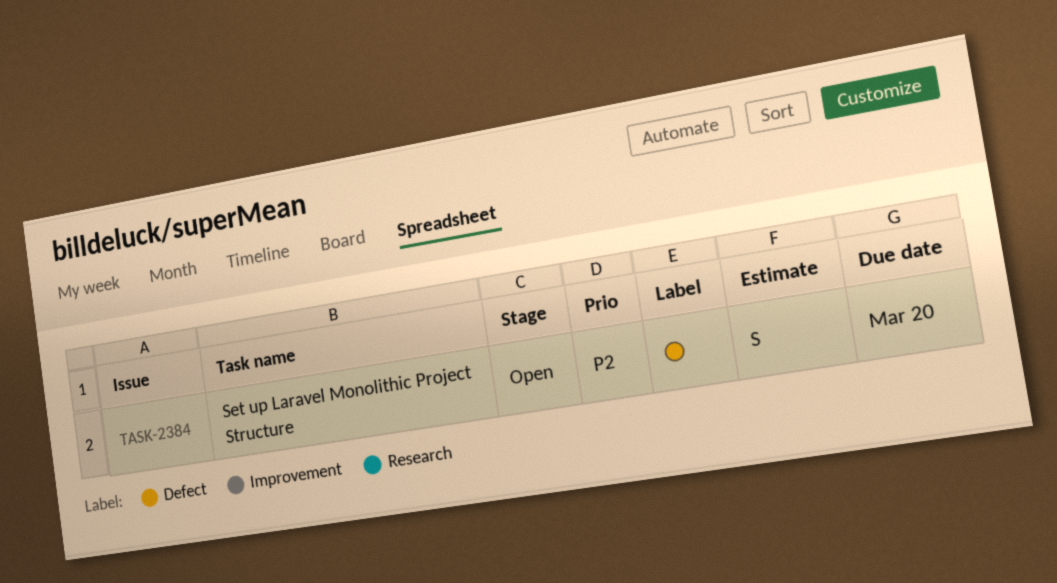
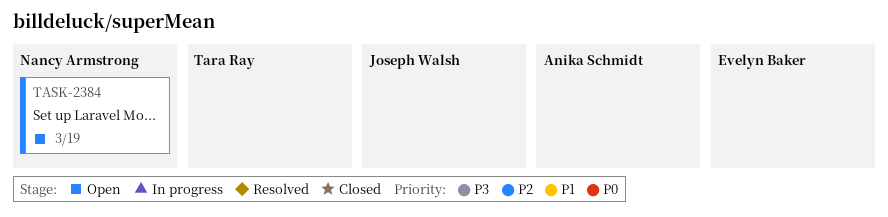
TASK-2384, due: Mar 20 -> Mar 19

